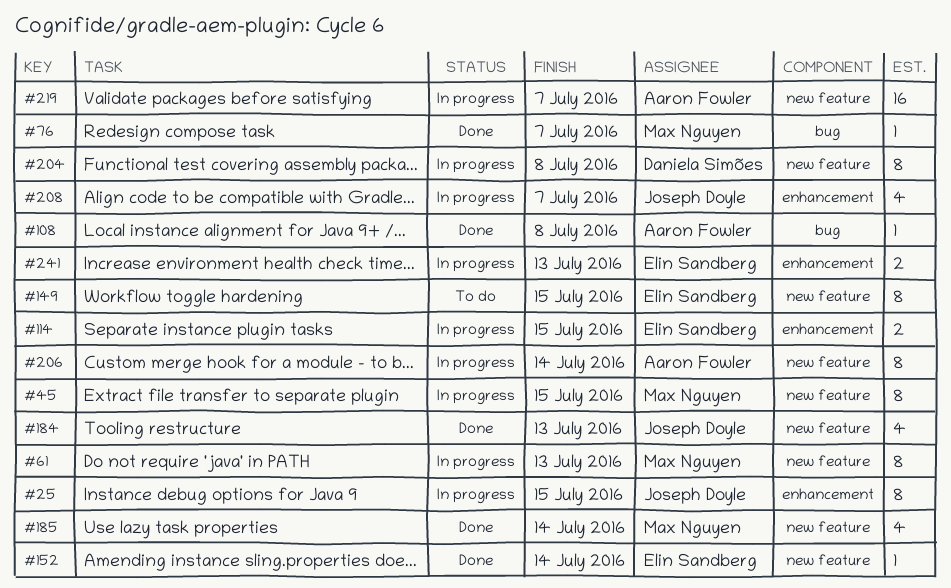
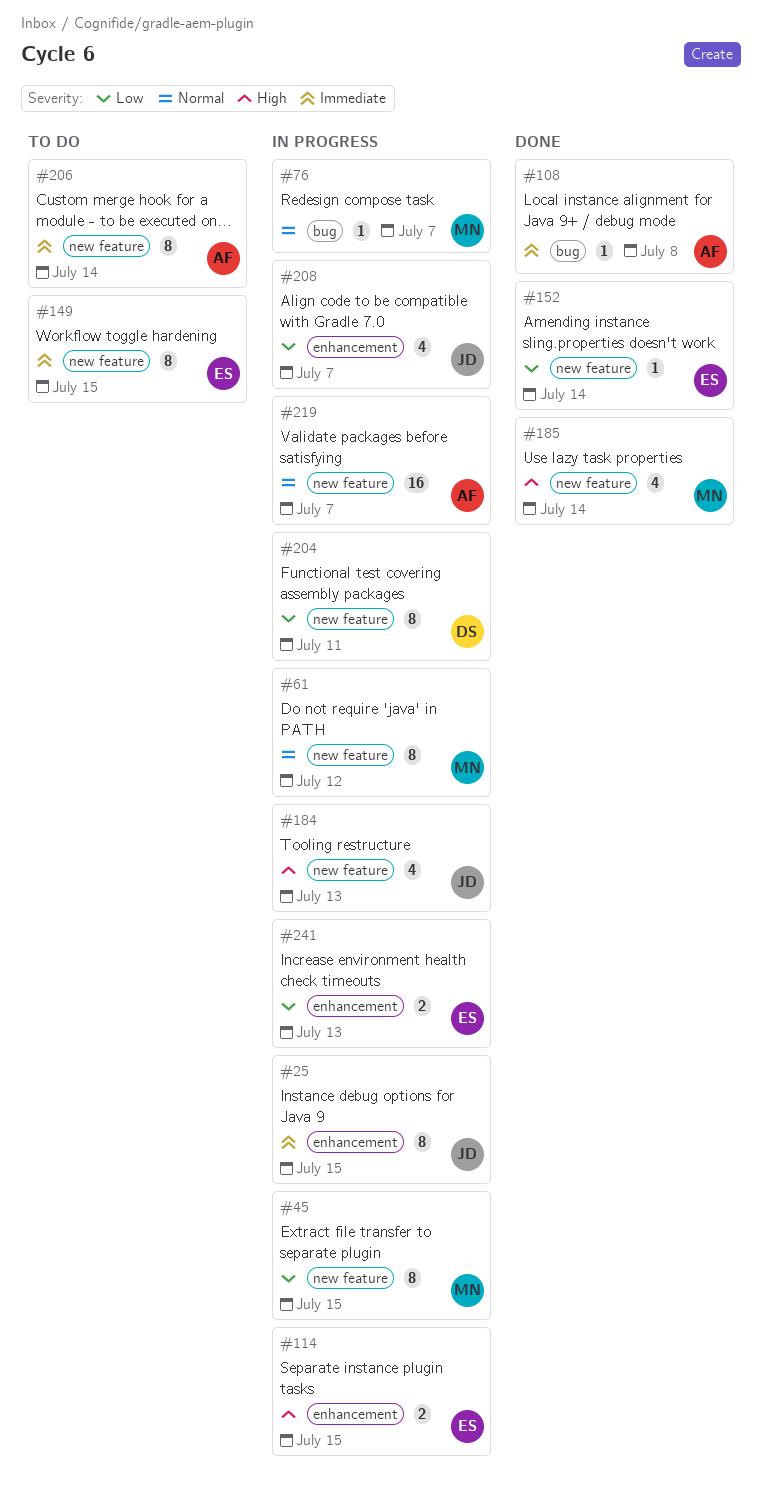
#61, due: Jul 13 -> Jul 12
#76, status: Done -> In progress
#184, status: Done -> In progress
#204, due: Jul 8 -> Jul 11
#206, status: In progress -> To do

